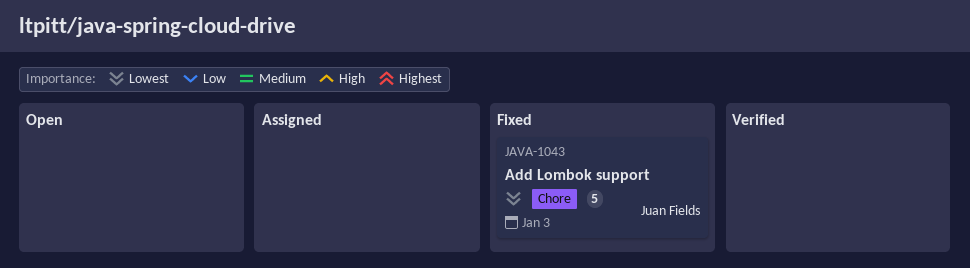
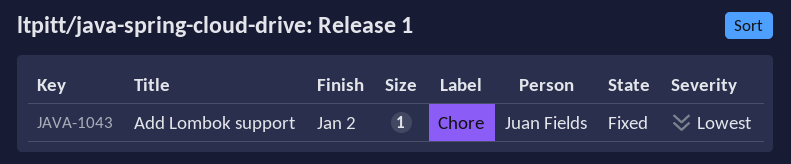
JAVA-1043, estimate: 5 -> 1
JAVA-1043, due: Jan 3 -> Jan 2

